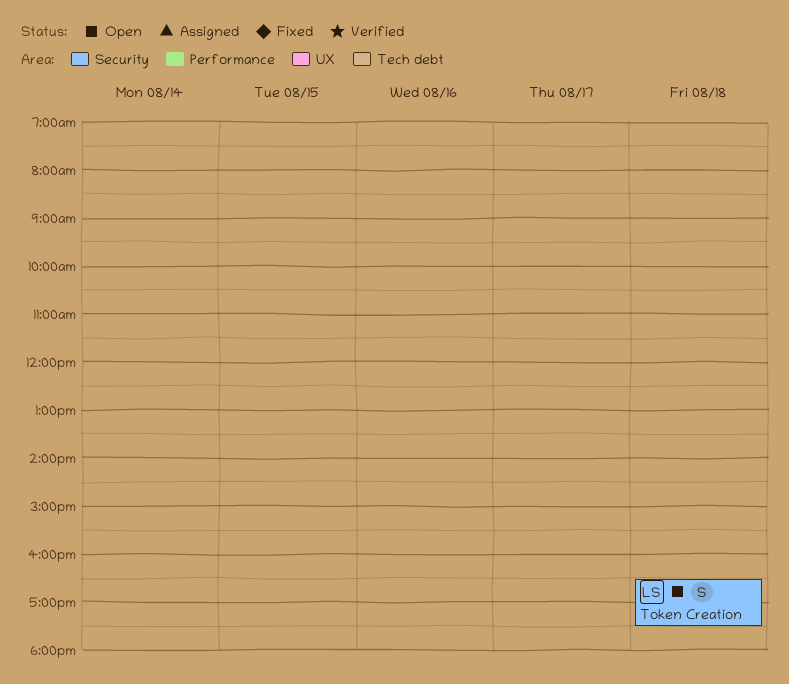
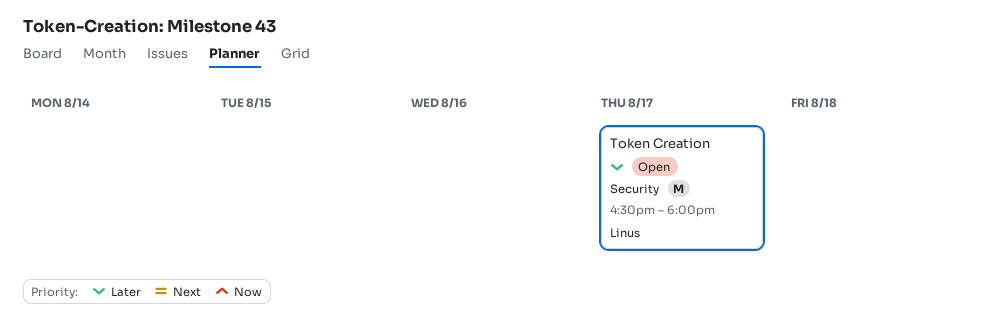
Token Creation, estimate: S -> M
Token Creation, day: Aug 18 -> Aug 17
Token Creation, ends: 17:30 -> 18:00

